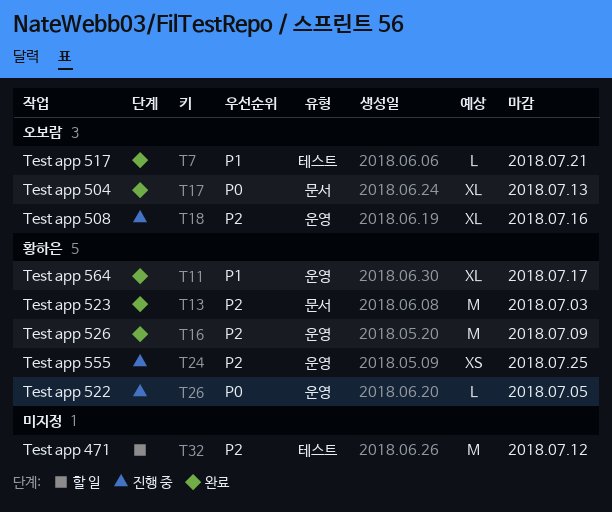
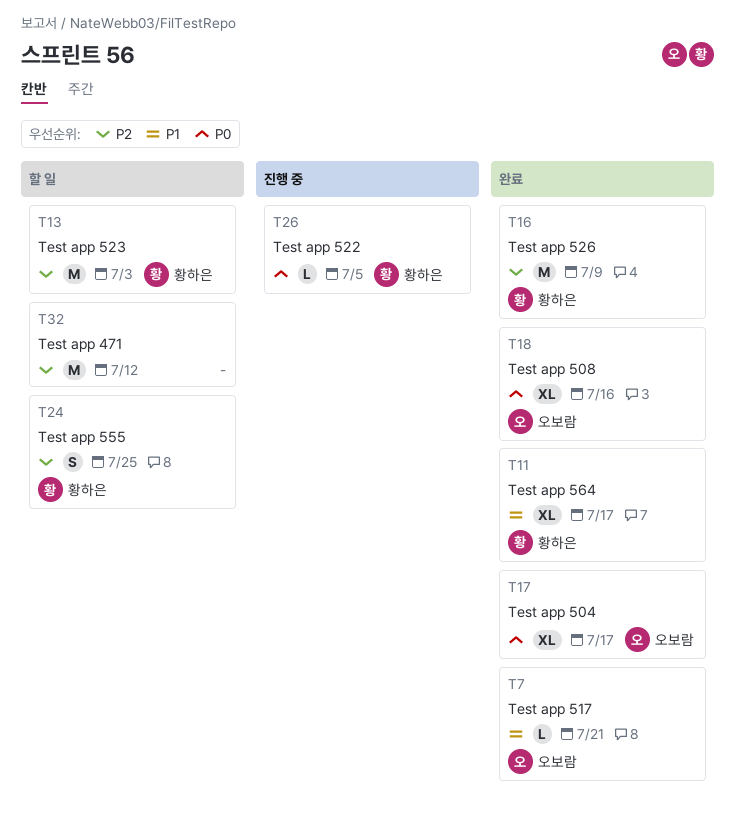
T13, status: 완료 -> 할 일
T17, due: Jul 13 -> Jul 17
T18, status: 진행 중 -> 완료
T18, priority: P2 -> P0
T24, status: 진행 중 -> 할 일
T24, estimate: XS -> S

